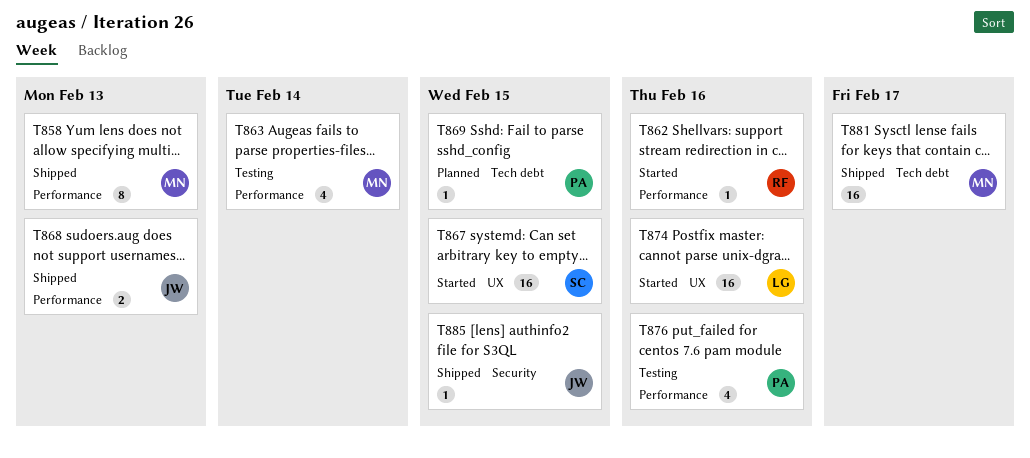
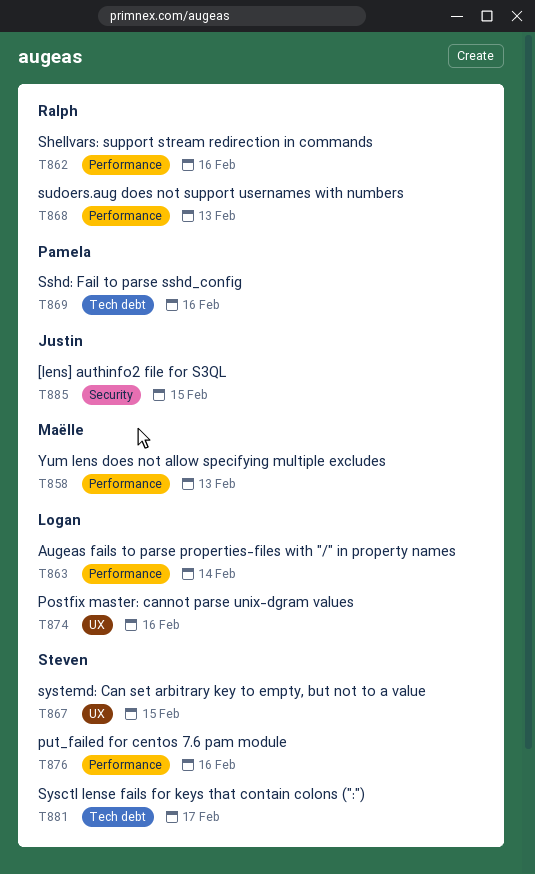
T863, owner: Maëlle -> Logan
T868, owner: Justin -> Ralph
T869, due: Feb 15 -> Feb 16
T876, owner: Pamela -> Steven
T881, owner: Maëlle -> Steven

